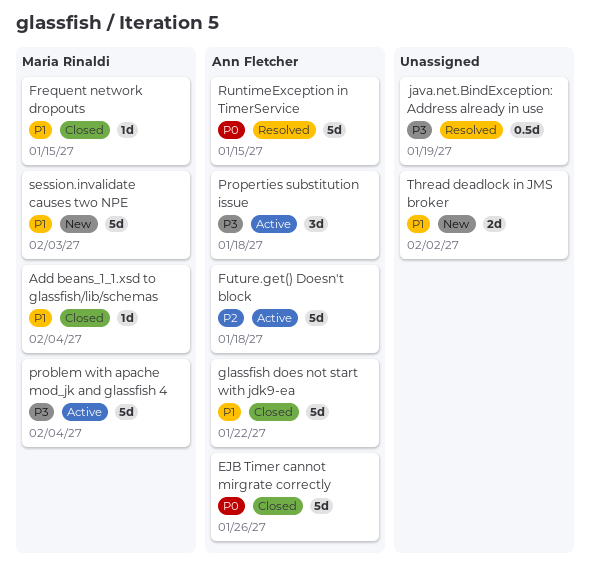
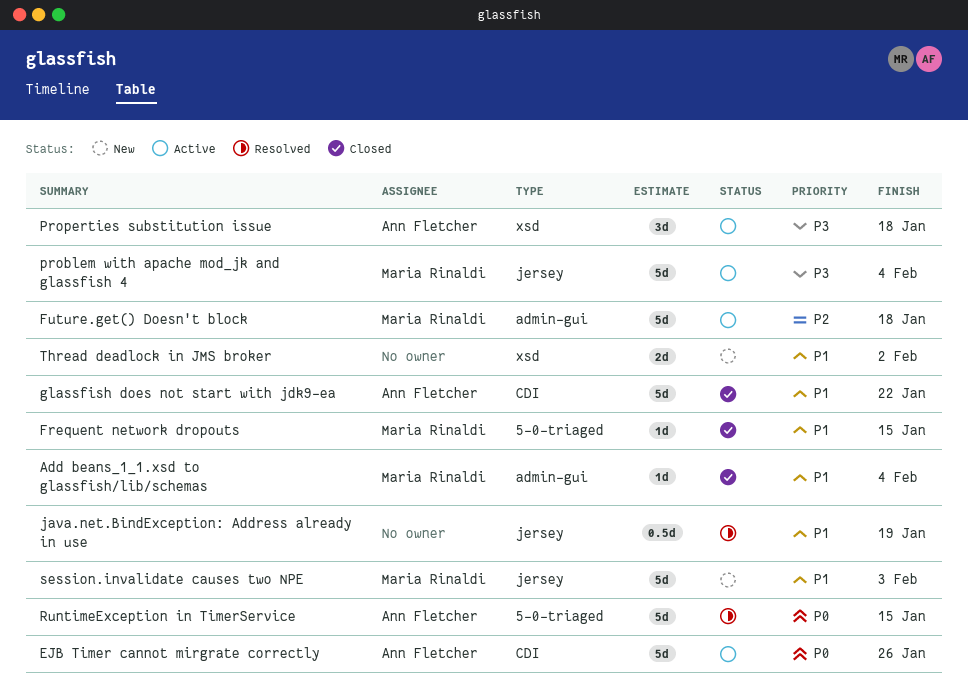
EJB Timer cannot mirgrate correctly, status: Closed -> Active
Future.get() Doesn't block, owner: Ann Fletcher -> Maria Rinaldi
java.net.BindException: Address already in use, priority: P3 -> P1

